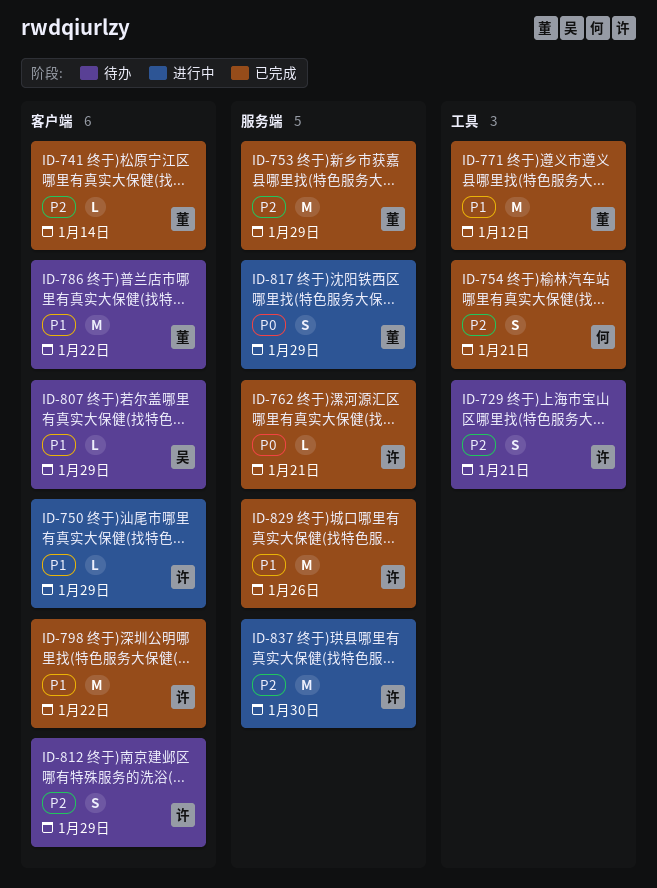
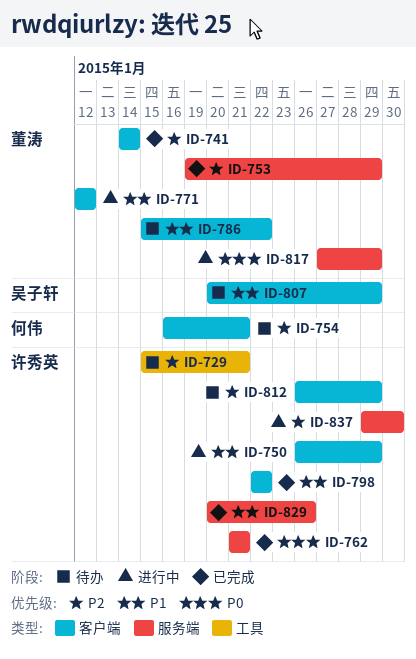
ID-754, status: 已完成 -> 待办
ID-754, label: 工具 -> 客户端
ID-771, status: 已完成 -> 进行中
ID-771, label: 工具 -> 客户端

